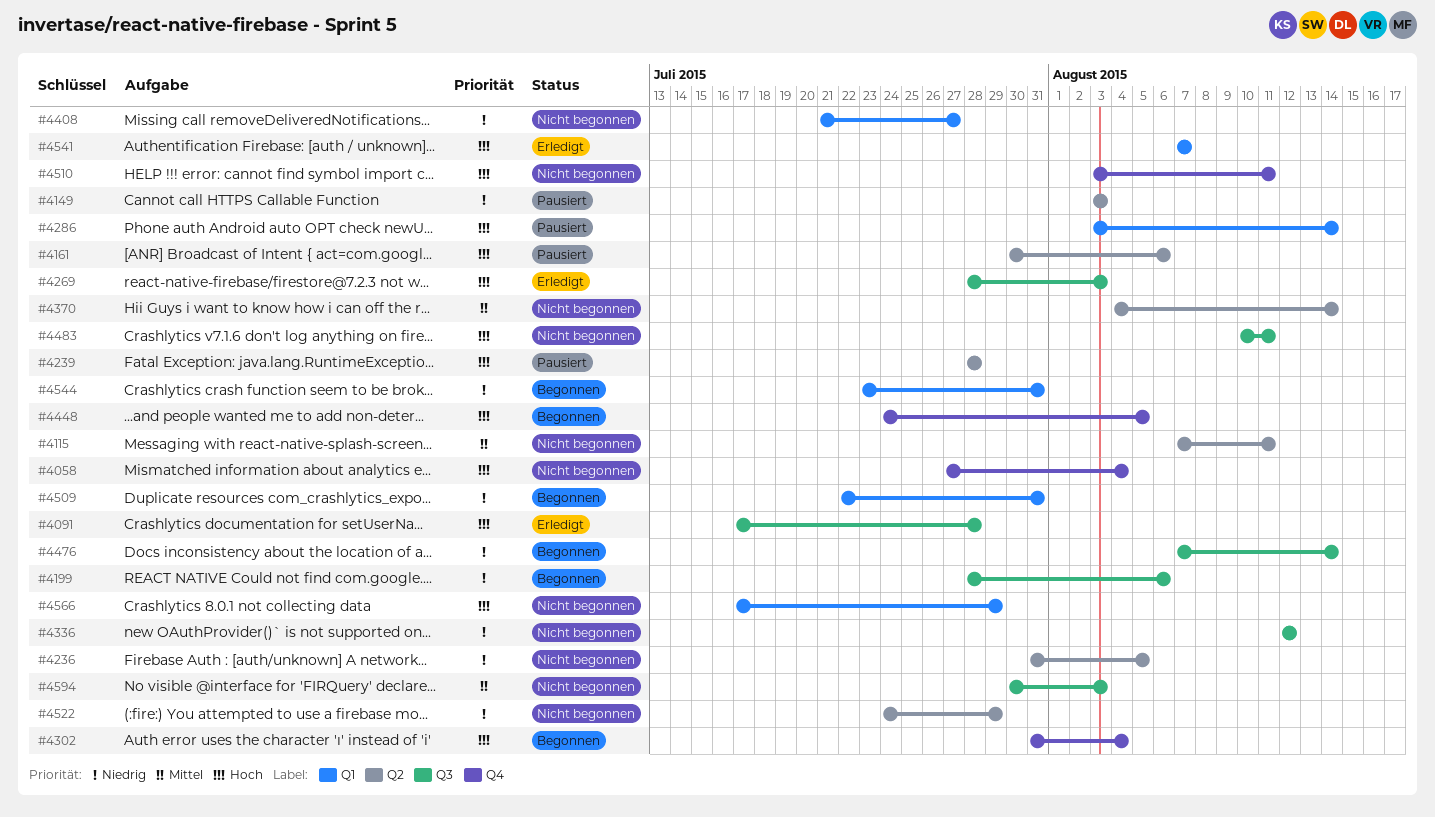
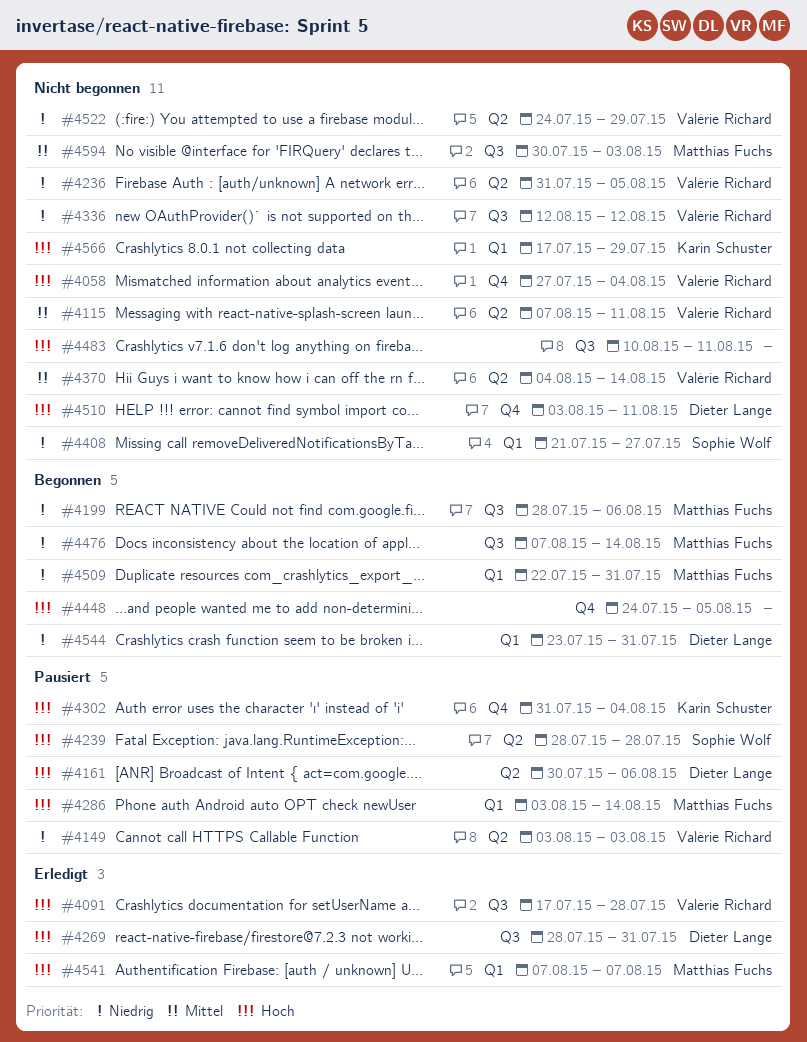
#4269, due: Aug 3 -> Jul 31
#4302, status: Begonnen -> Pausiert

